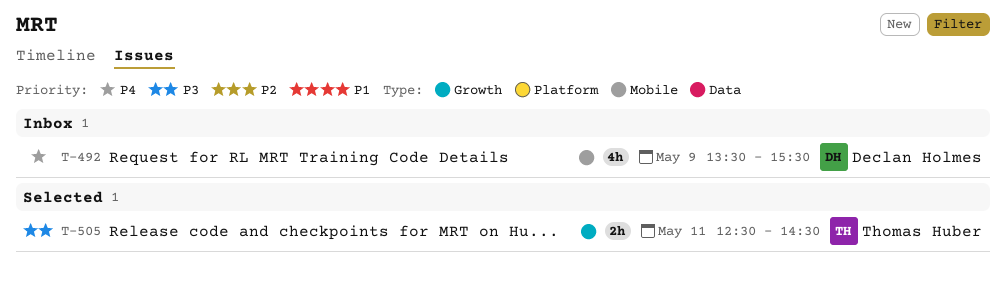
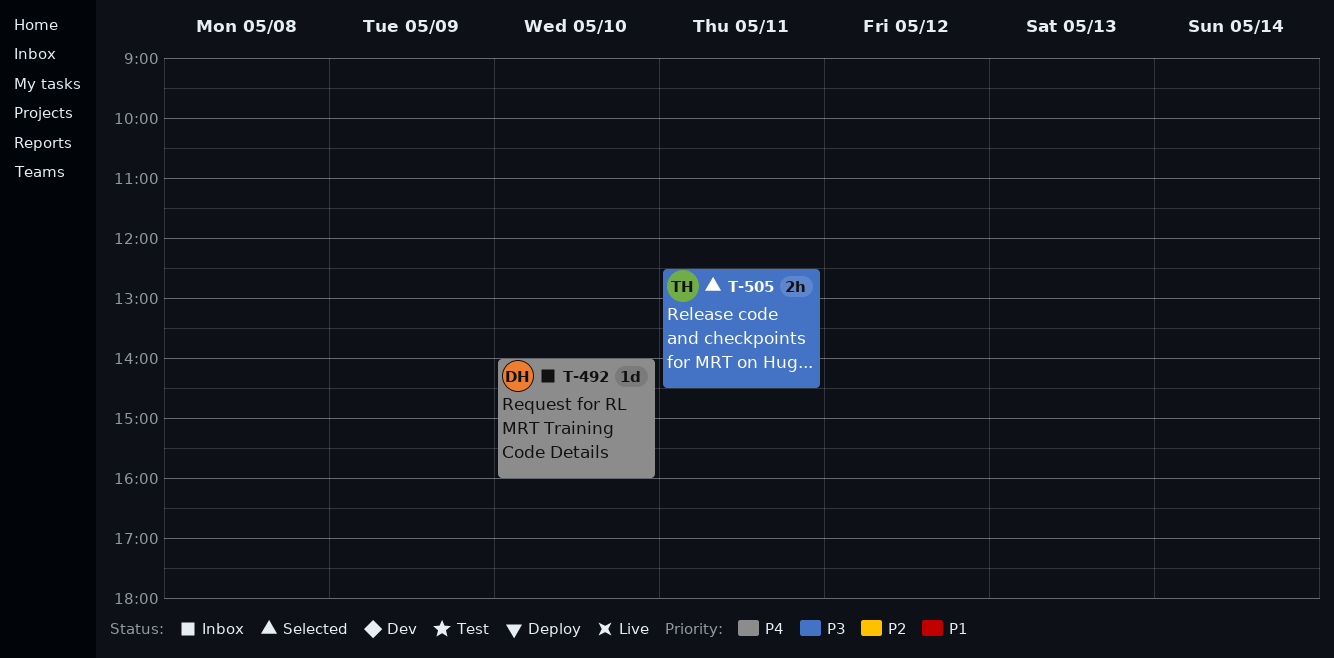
T-492, estimate: 4h -> 1d
T-492, day: May 9 -> May 10
T-492, begins: 13:30 -> 14:00
T-492, ends: 15:30 -> 16:00

